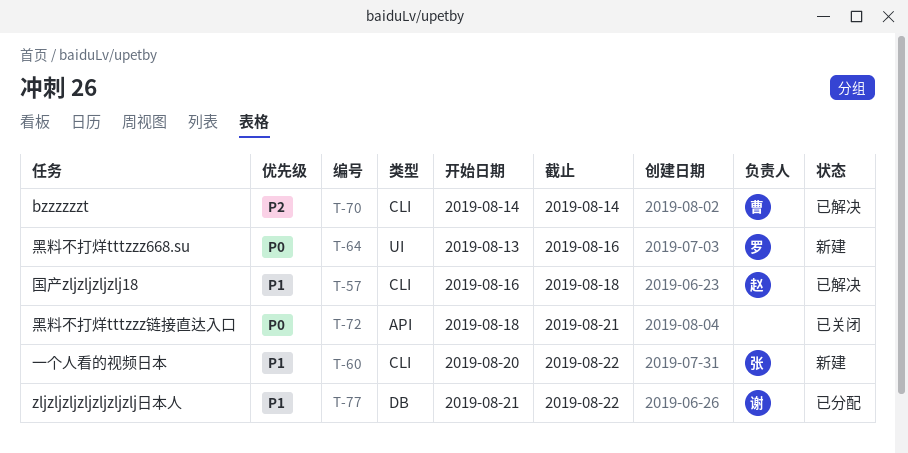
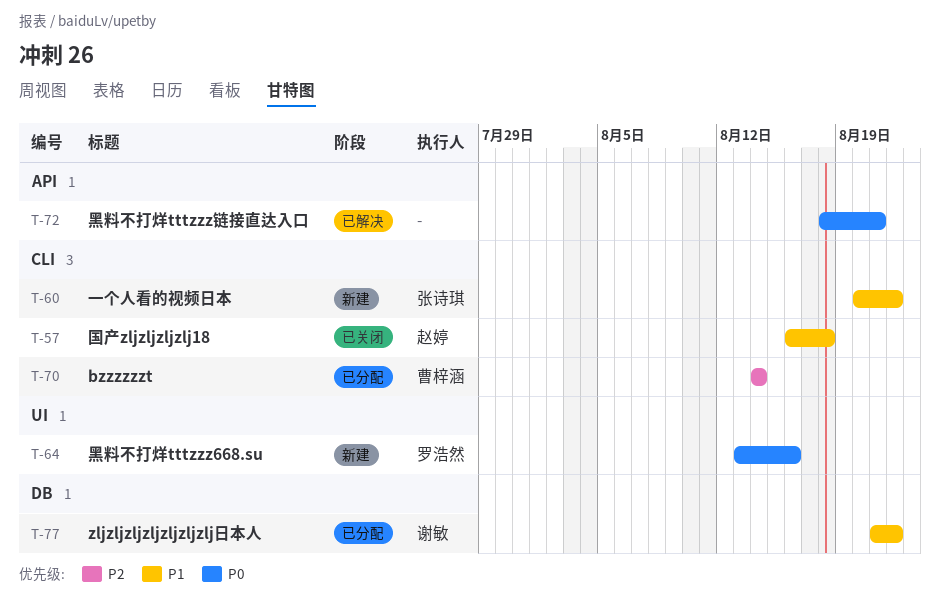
T-57, status: 已解决 -> 已关闭
T-70, status: 已解决 -> 已分配
T-72, status: 已关闭 -> 已解决

